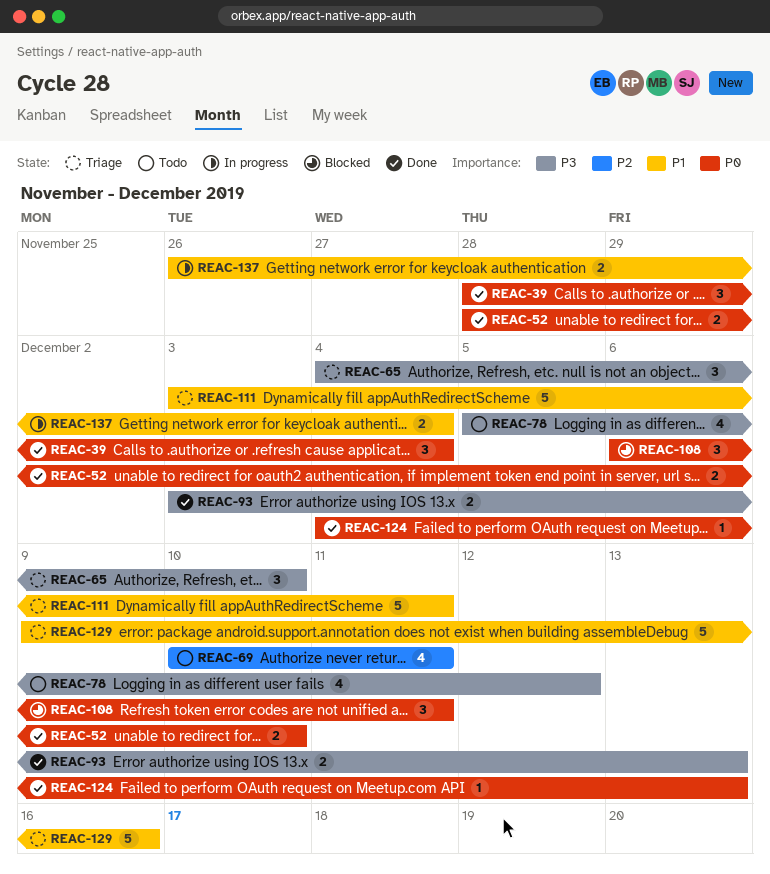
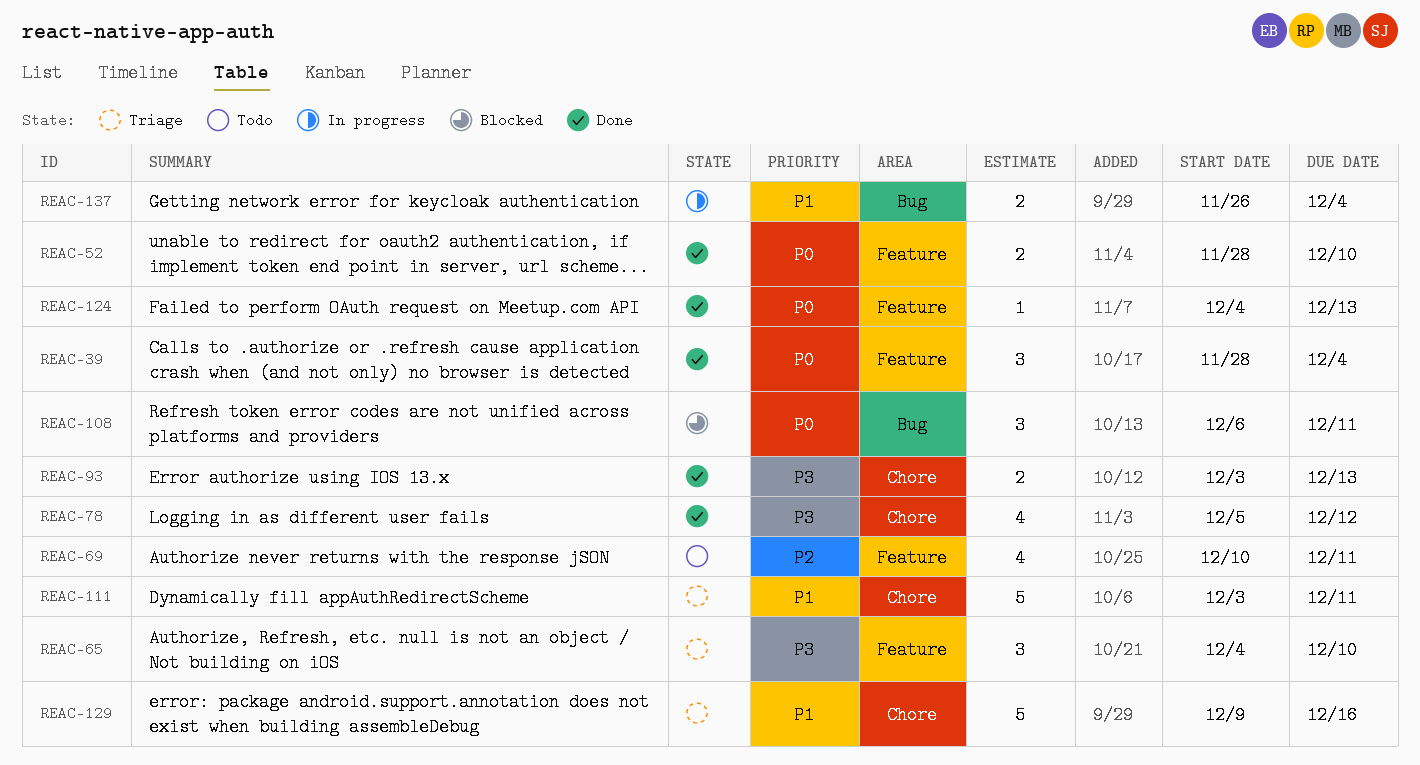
REAC-78, status: Todo -> Done

